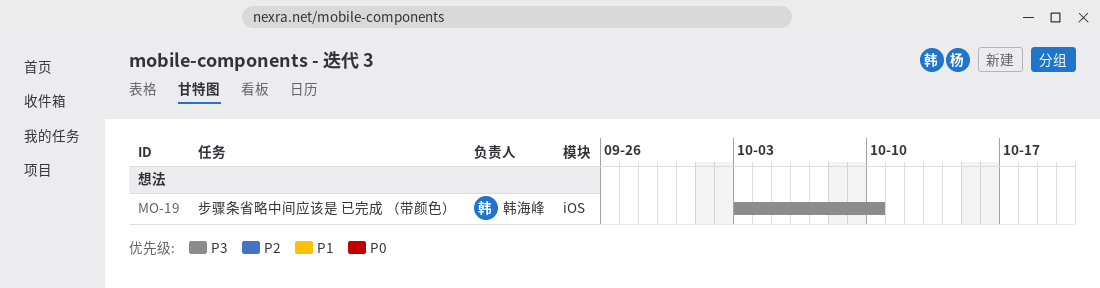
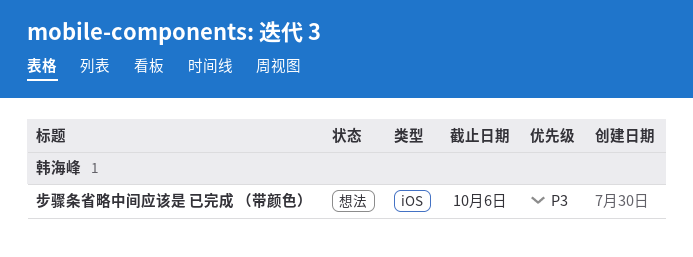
步骤条省略中间应该是 已完成 （带颜色）, due: Oct 10 -> Oct 6

